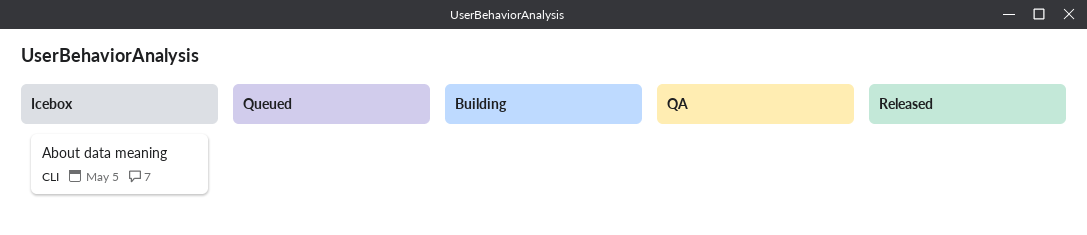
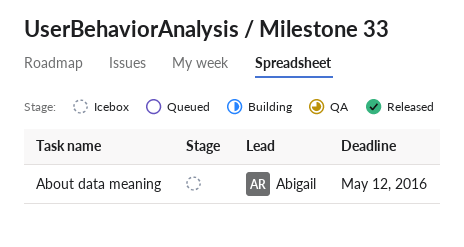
About data meaning, due: May 5 -> May 12

